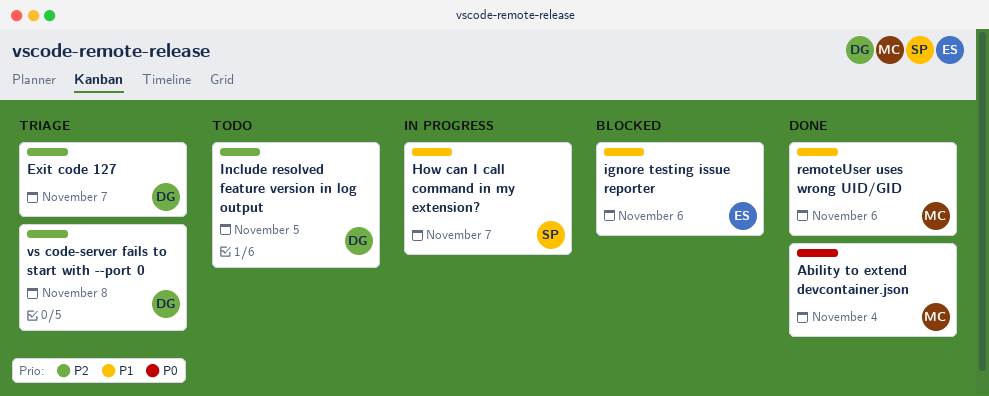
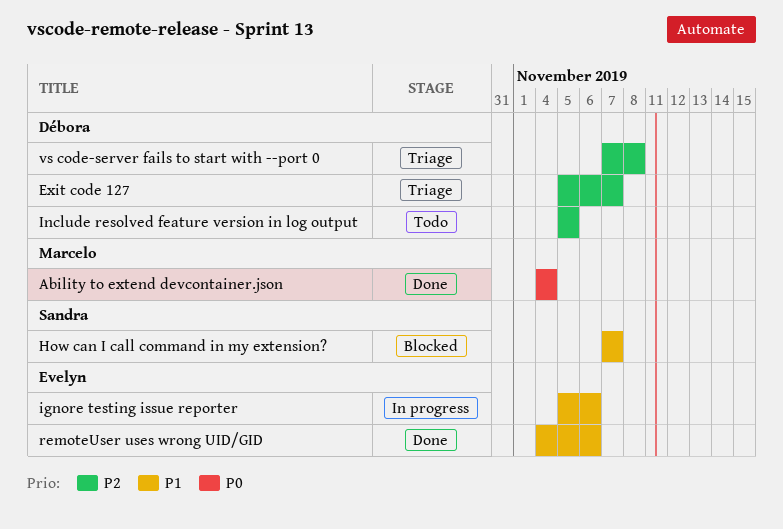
How can I call command in my extension?, status: In progress -> Blocked
ignore testing issue reporter, status: Blocked -> In progress
remoteUser uses wrong UID/GID, owner: Marcelo -> Evelyn

